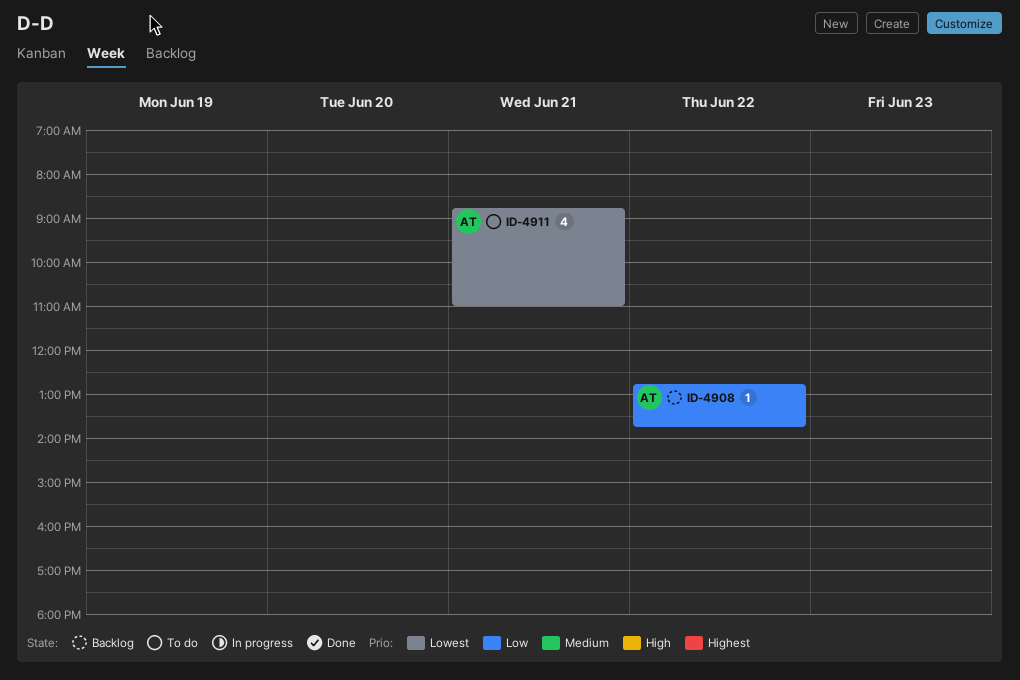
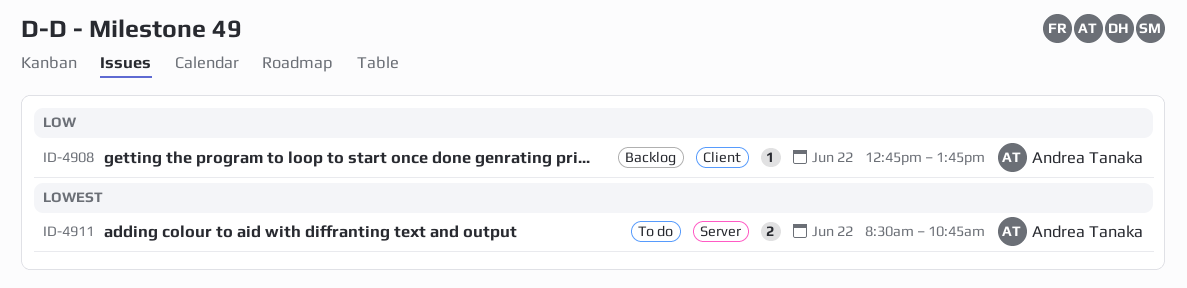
ID-4911, estimate: 4 -> 2
ID-4911, day: Jun 21 -> Jun 22
ID-4911, begins: 08:45 -> 08:30
ID-4911, ends: 11:00 -> 10:45

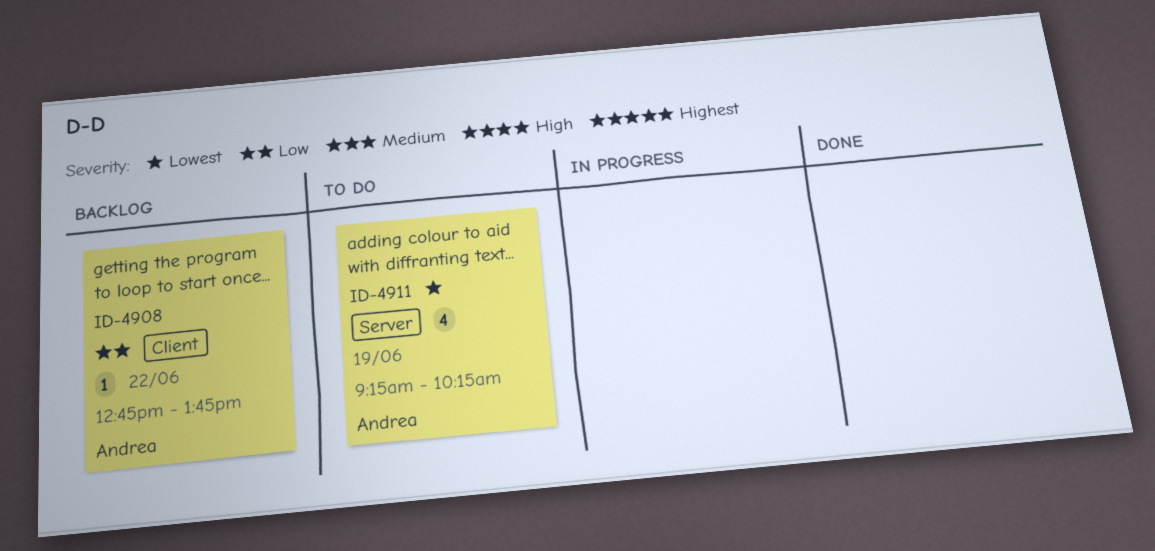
ID-4911, estimate: 2 -> 4
ID-4911, day: Jun 22 -> Jun 19
ID-4911, begins: 08:30 -> 09:15
ID-4911, ends: 10:45 -> 10:15

